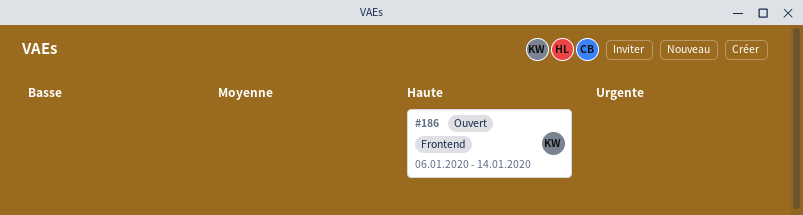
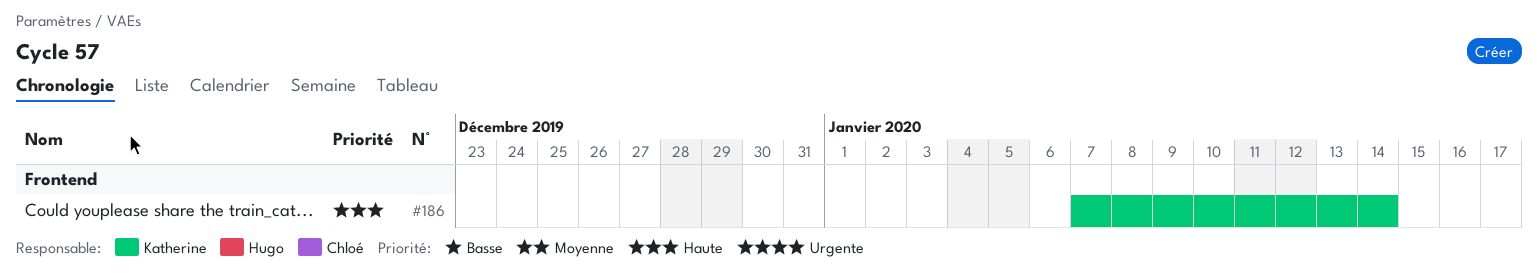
#186, start: Jan 6 -> Jan 7

